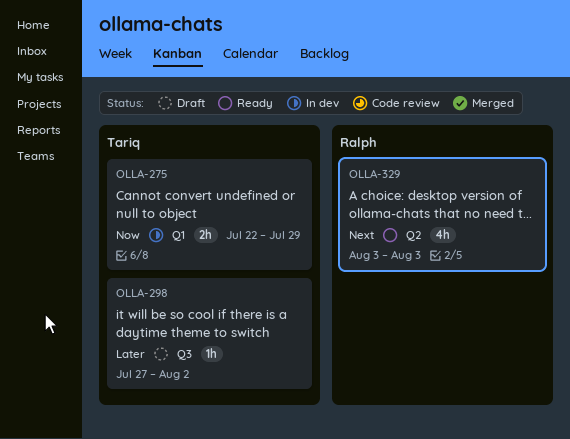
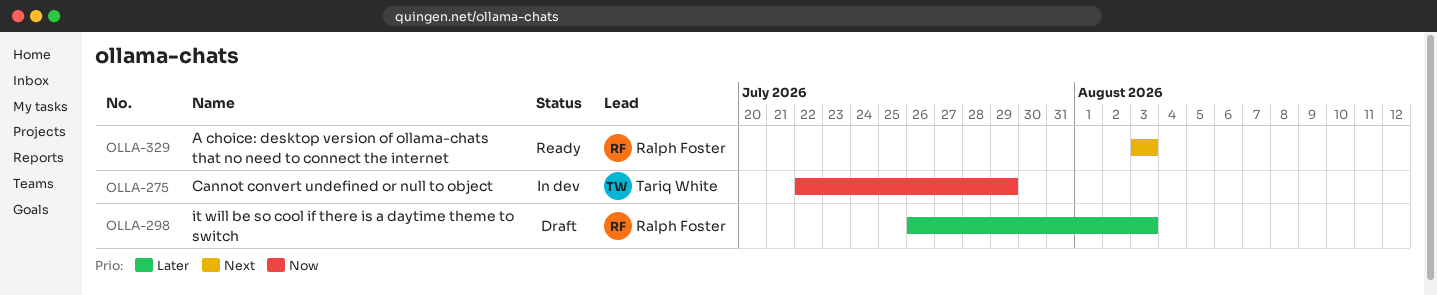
OLLA-298, owner: Tariq White -> Ralph Foster
OLLA-298, start: Jul 27 -> Jul 26
OLLA-298, due: Aug 2 -> Aug 3

